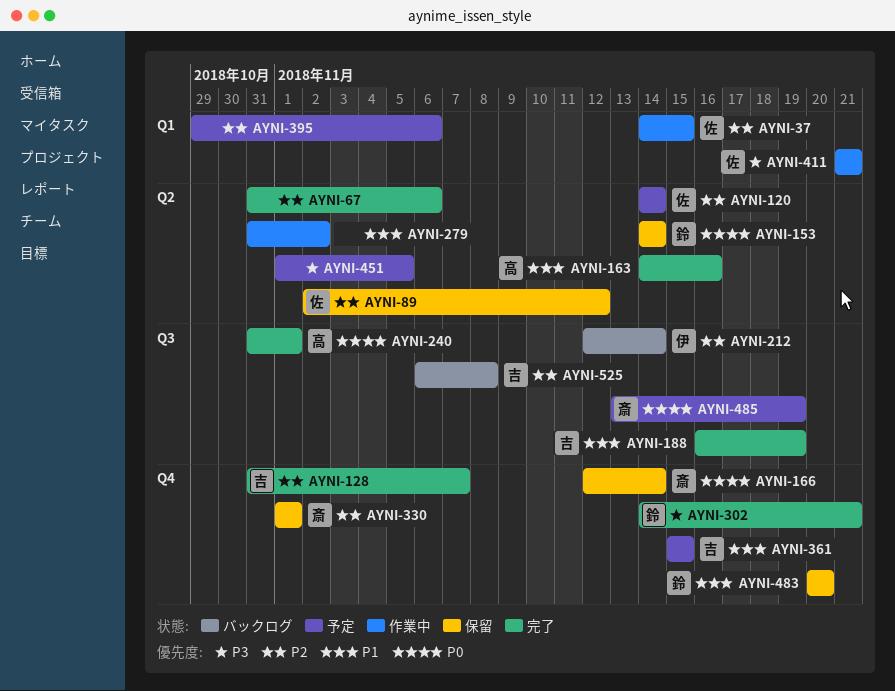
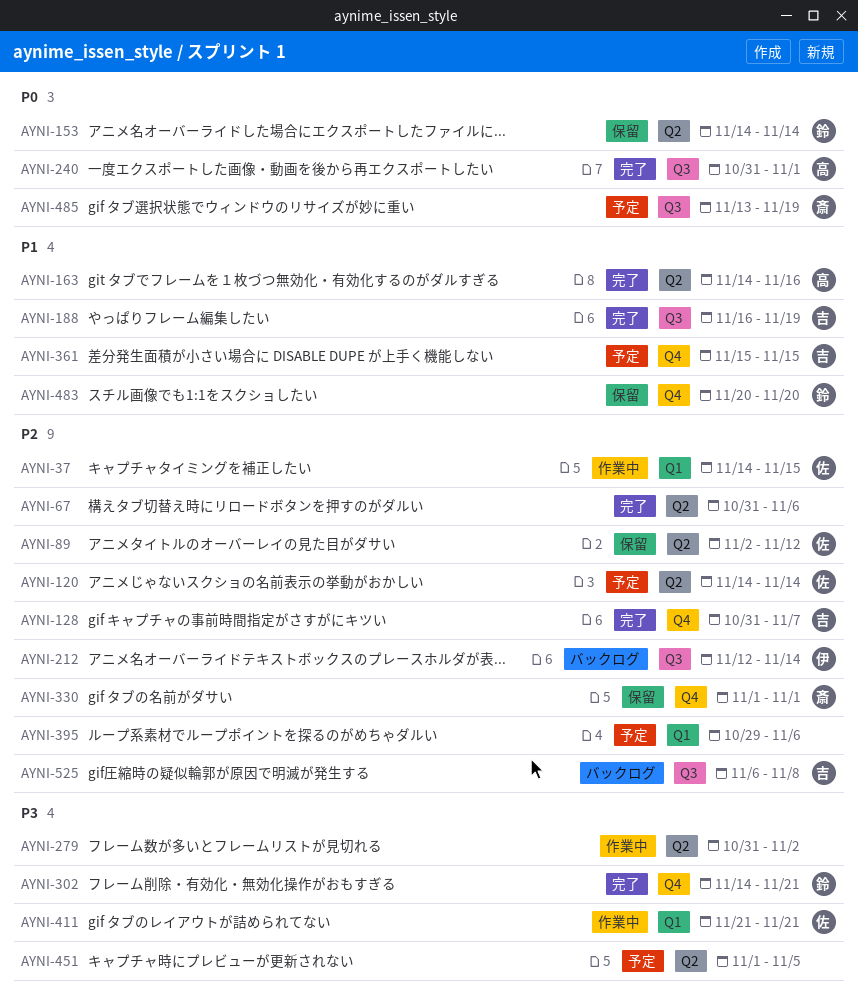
AYNI-166: present -> none
AYNI-279, priority: P1 -> P3

